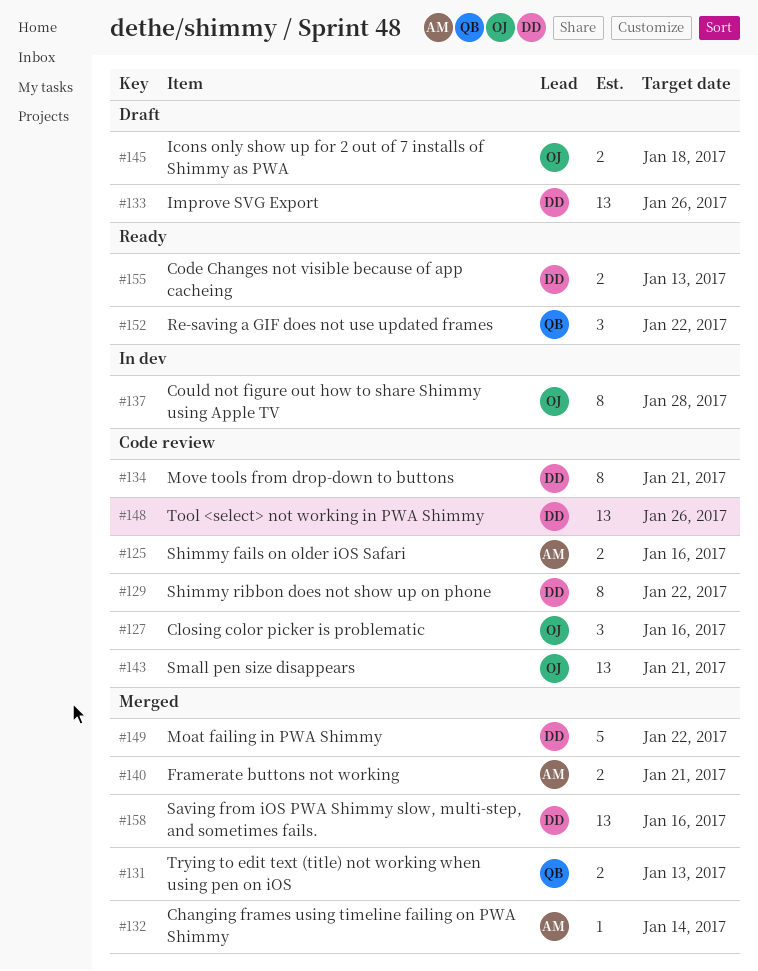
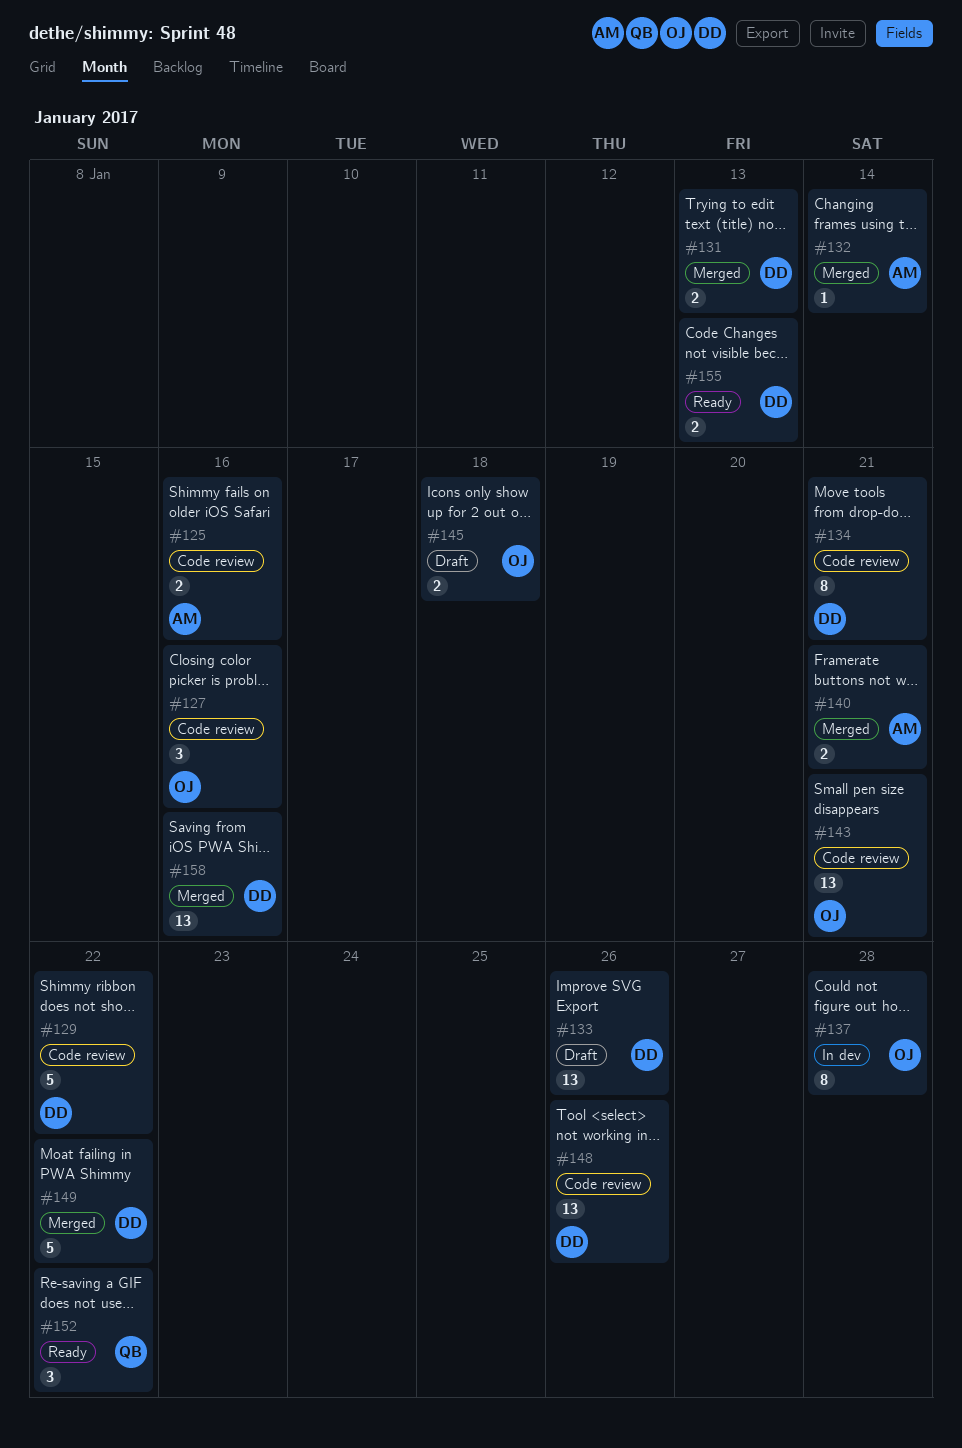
#129, estimate: 8 -> 5
#131, owner: QB -> DD

